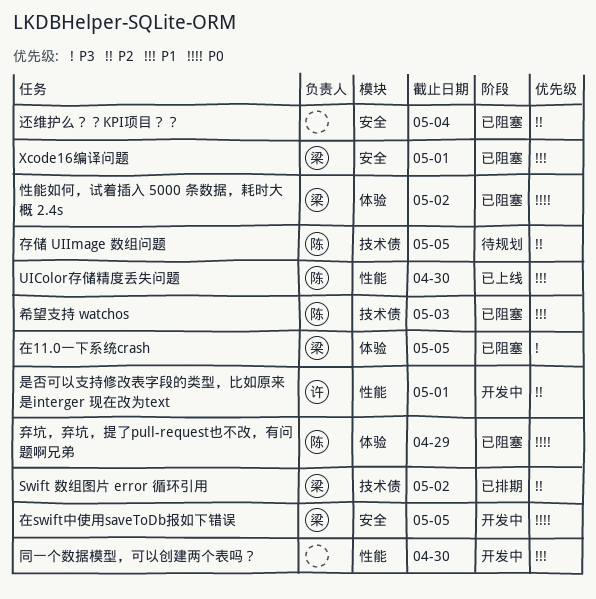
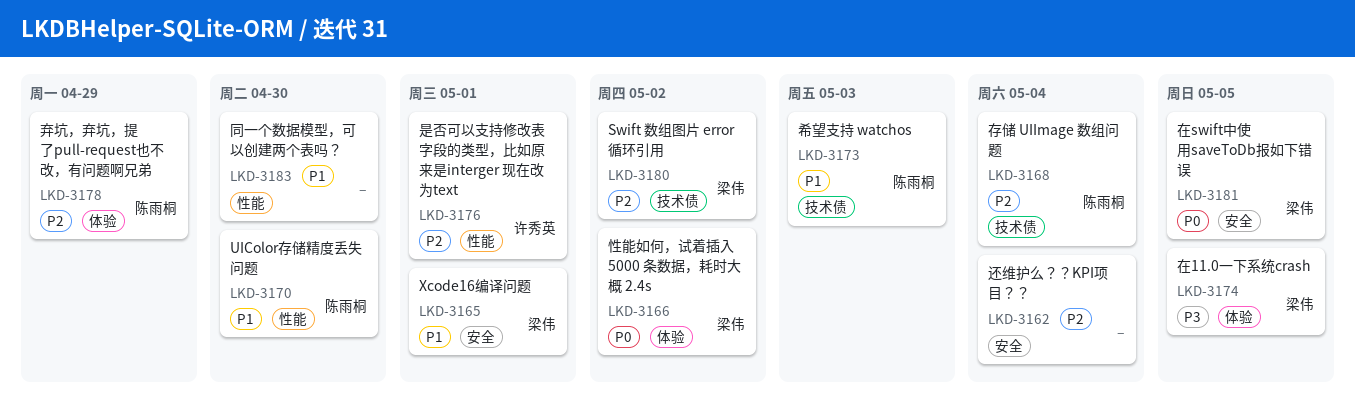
存储 UIImage 数组问题, due: May 5 -> May 4
弃坑，弃坑，提了pull-request也不改，有问题啊兄弟, priority: P0 -> P2

